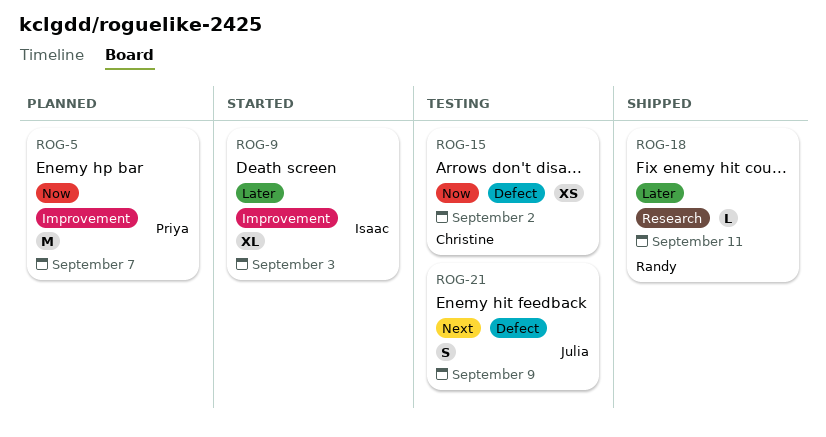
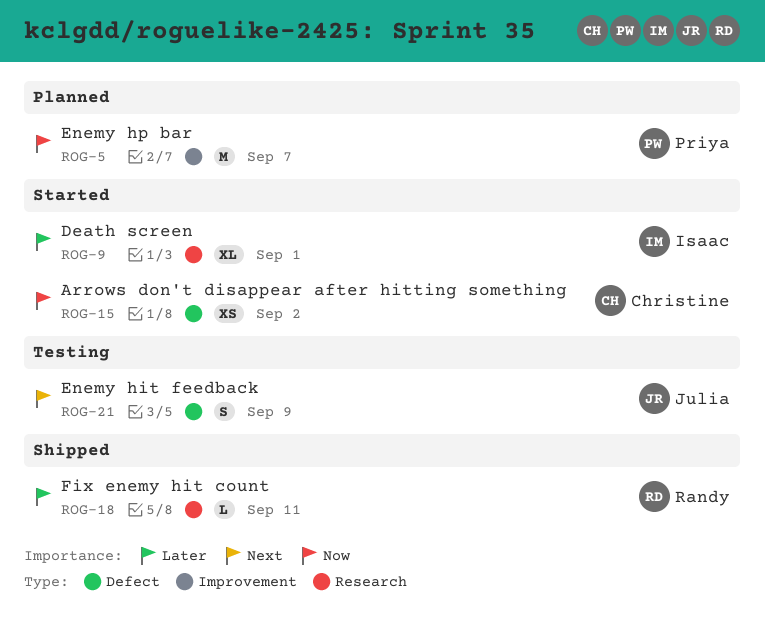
ROG-9, label: Improvement -> Research
ROG-9, due: Sep 3 -> Sep 1
ROG-15, status: Testing -> Started

